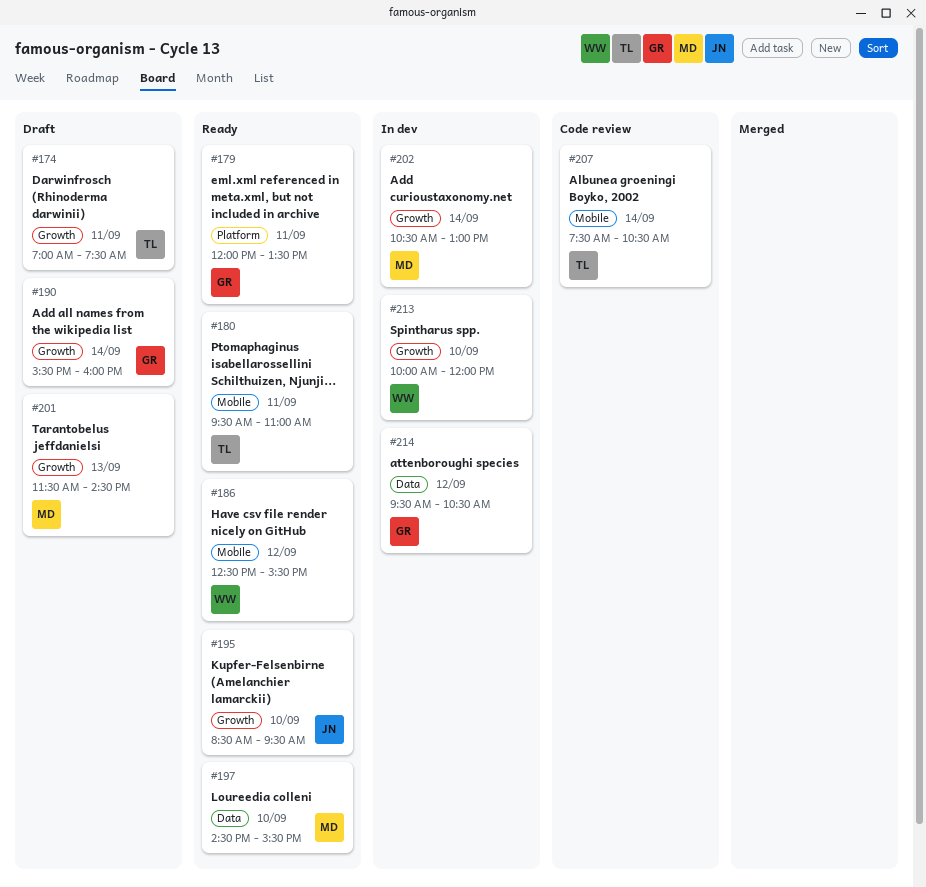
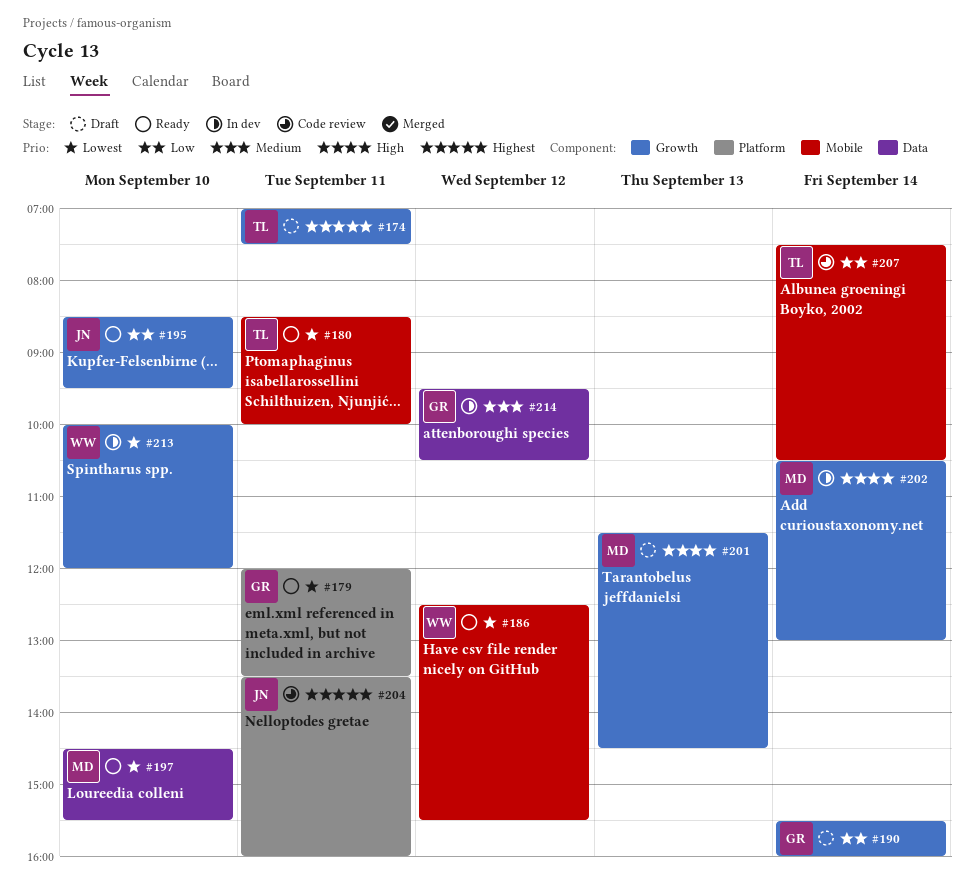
#180, begins: 09:30 -> 08:30
#180, ends: 11:00 -> 10:00
#204: none -> present

